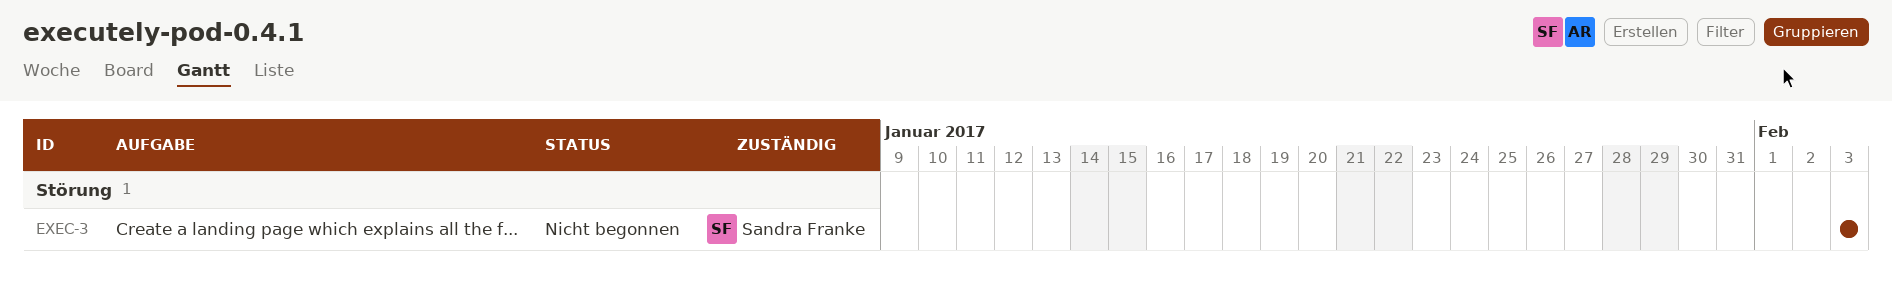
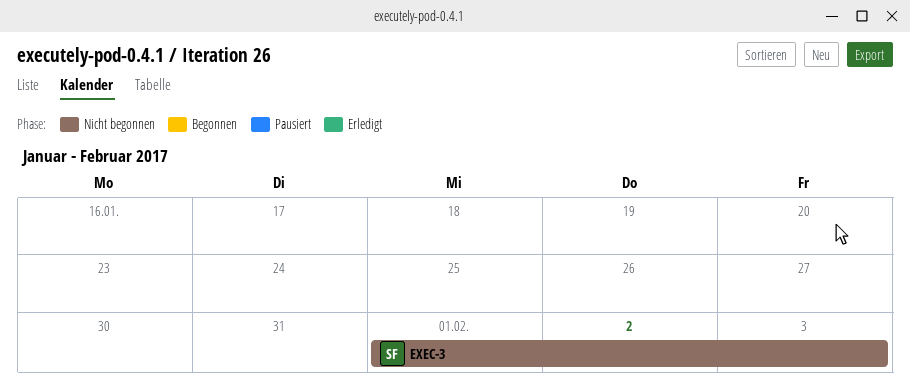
EXEC-3, start: Feb 3 -> Feb 1

